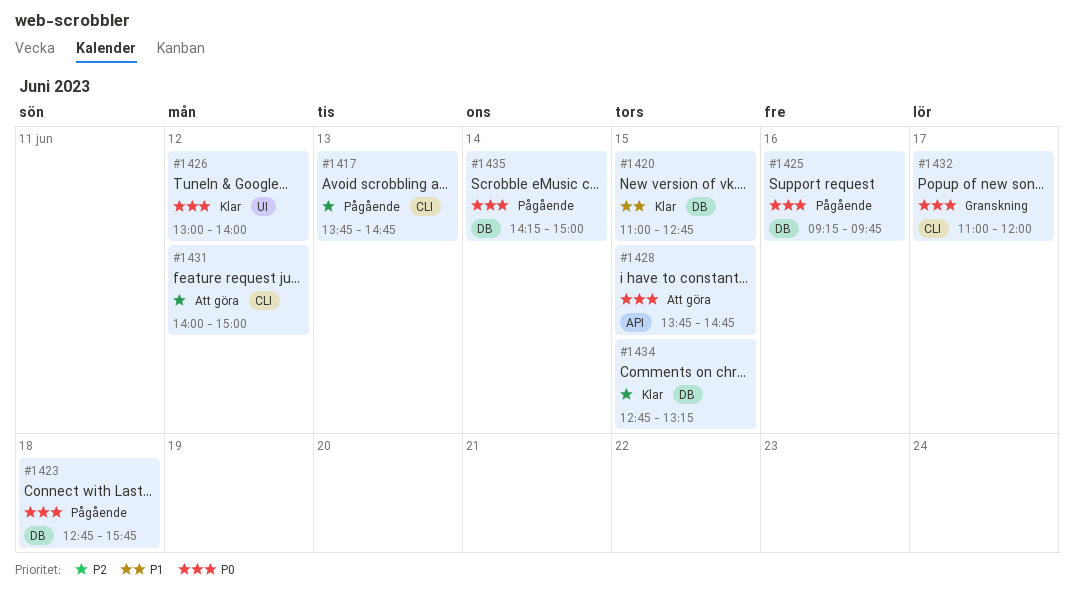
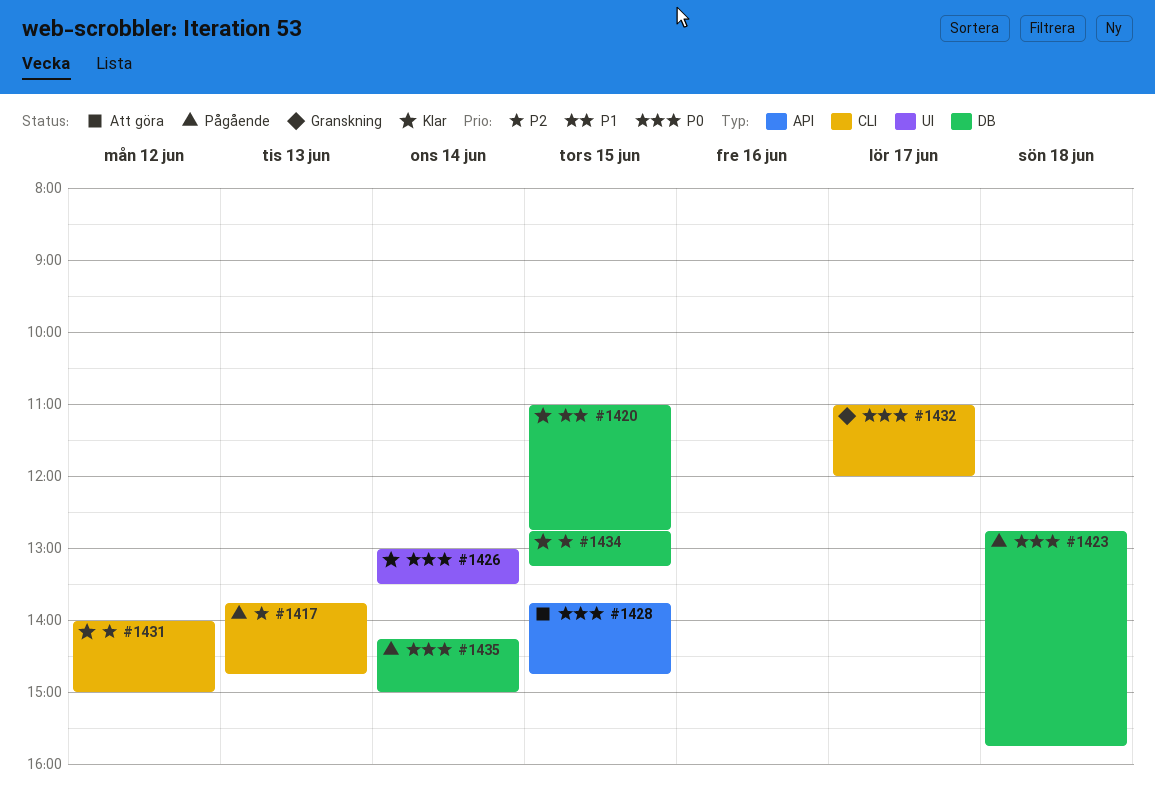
#1425: present -> none
#1426, day: Jun 12 -> Jun 14
#1426, ends: 14:00 -> 13:30
#1431, status: Att göra -> Klar

